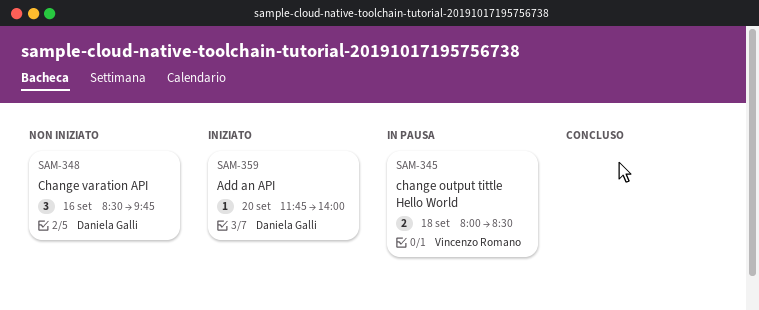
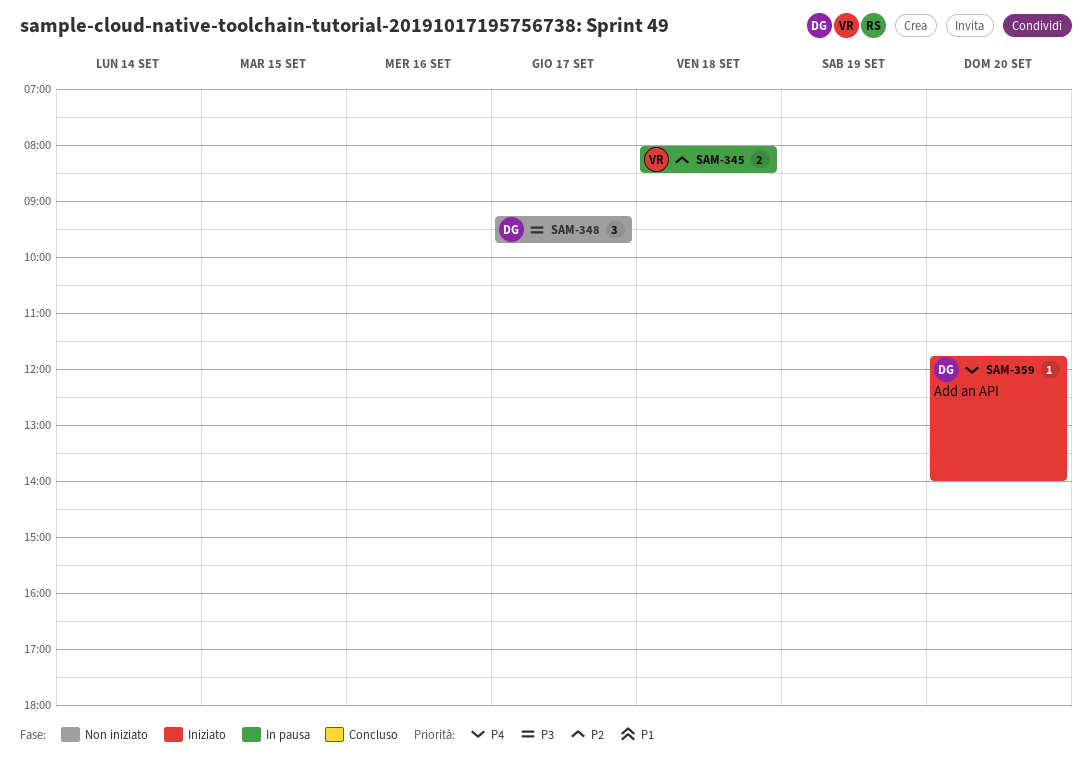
SAM-348, day: Sep 16 -> Sep 17
SAM-348, begins: 08:30 -> 09:15

